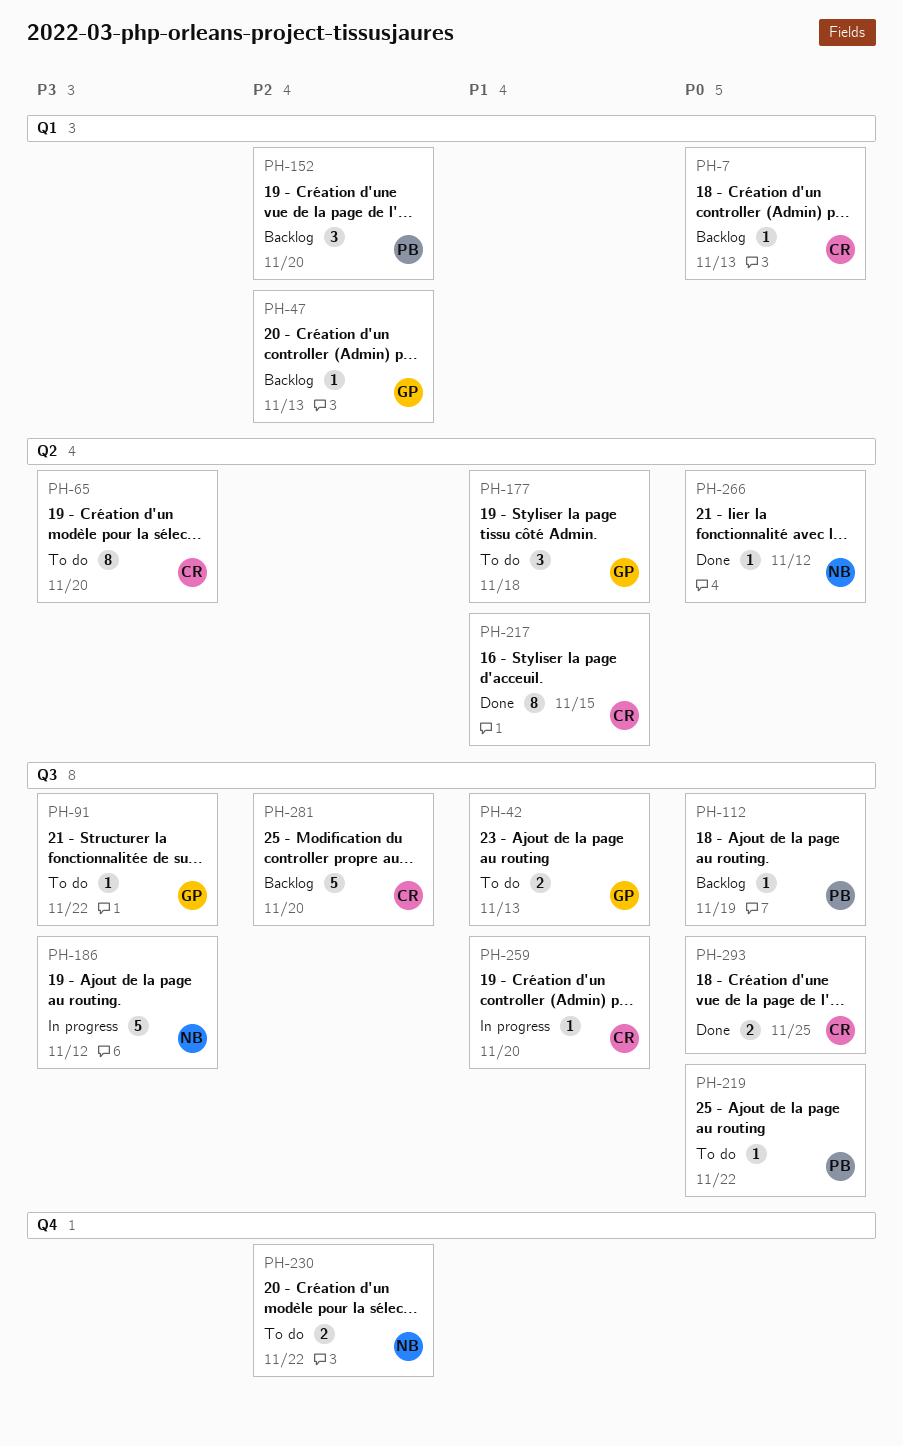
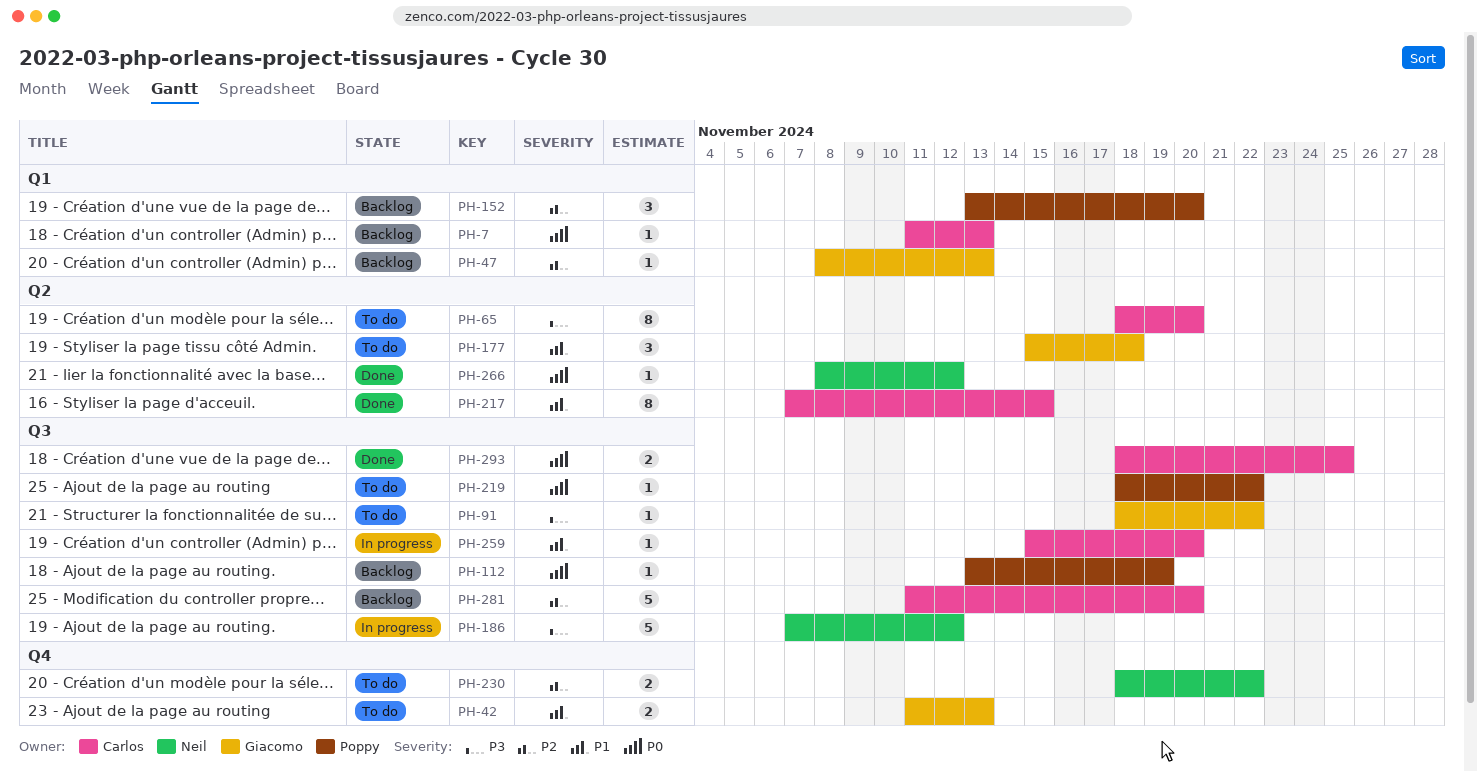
PH-42, label: Q3 -> Q4

